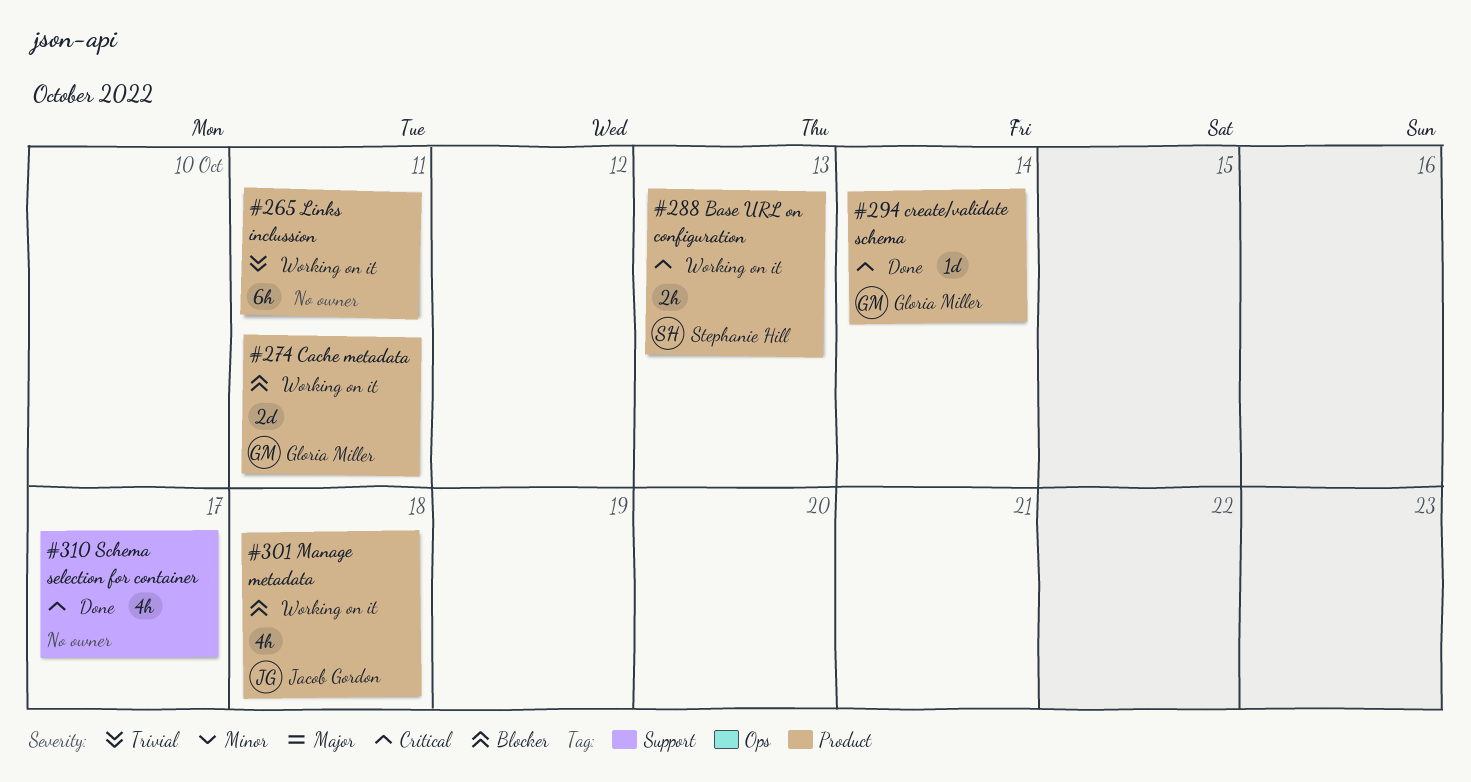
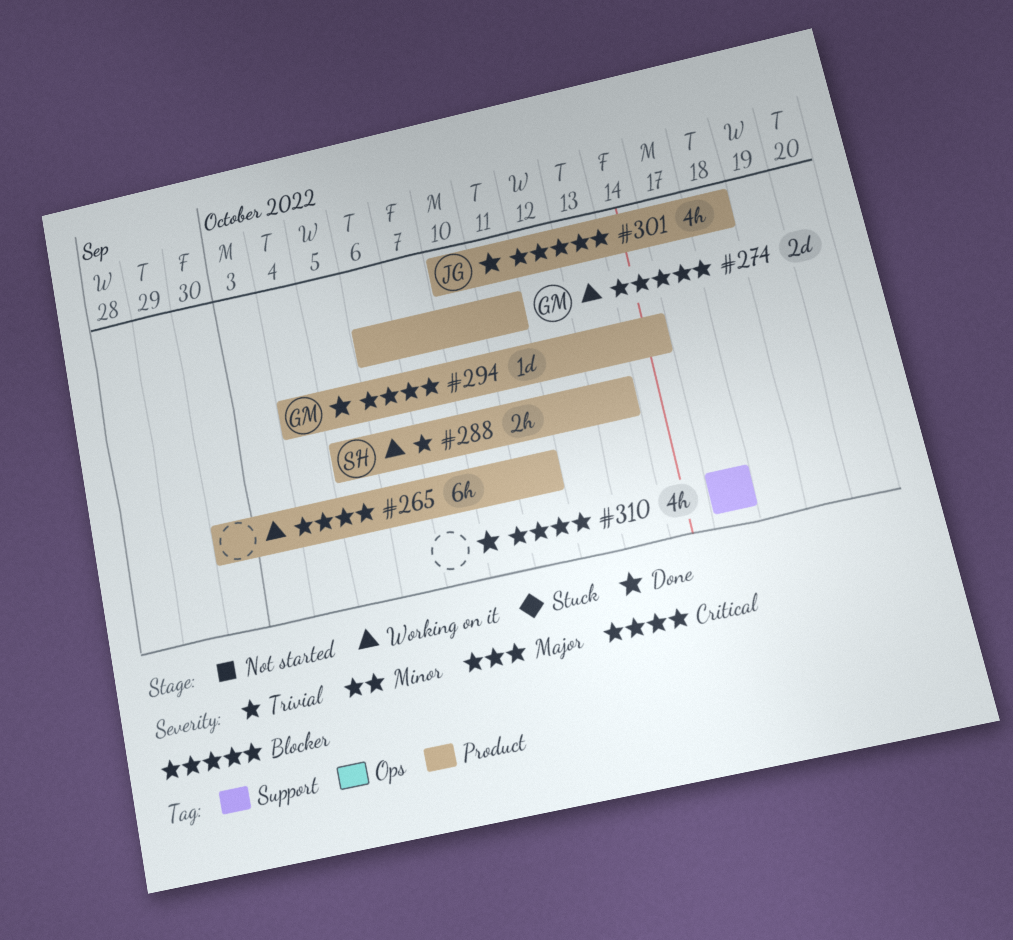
#265, priority: Trivial -> Critical
#288, priority: Critical -> Trivial
#301, status: Working on it -> Done

